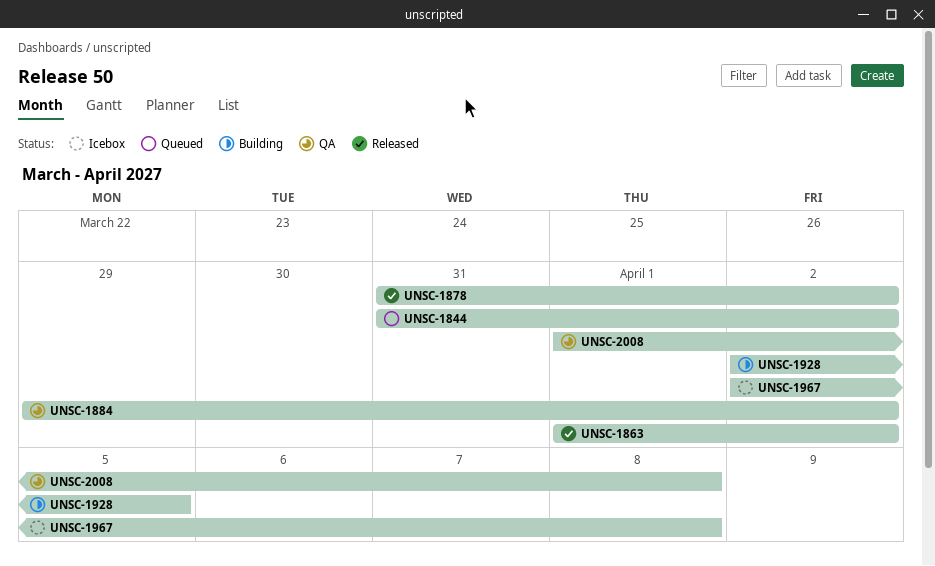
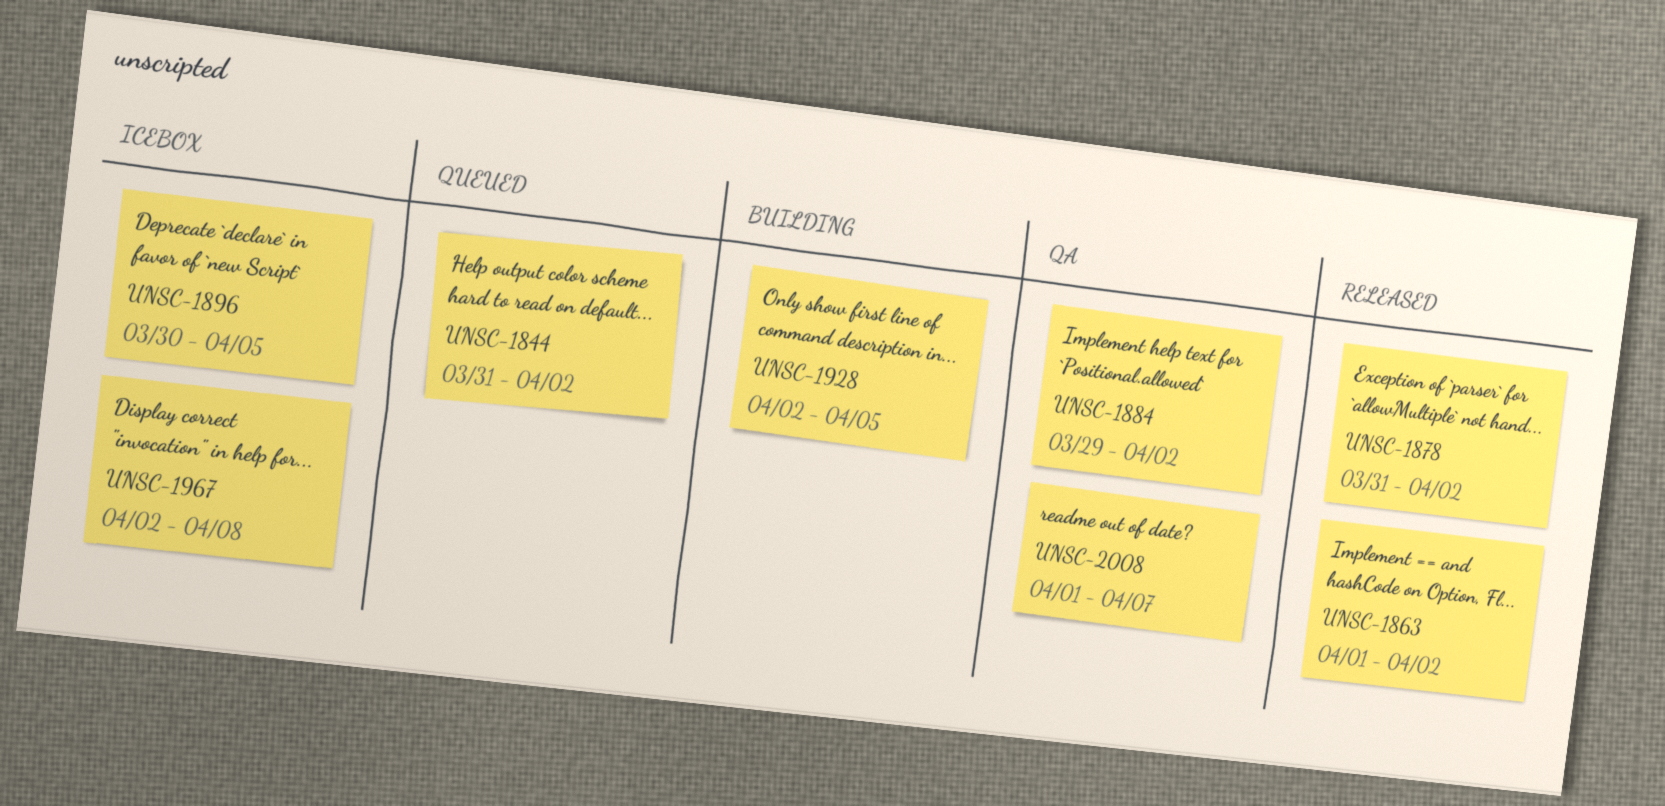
UNSC-1896: none -> present
UNSC-2008, due: Apr 8 -> Apr 7

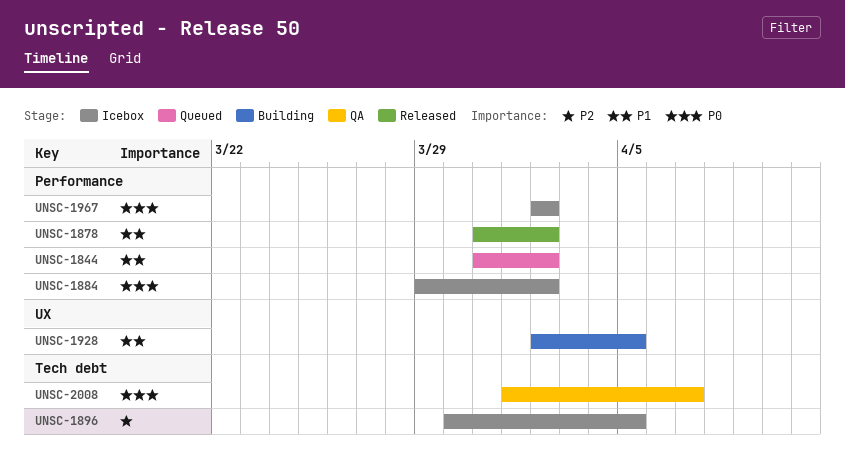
UNSC-1863: present -> none
UNSC-1884, status: QA -> Icebox
UNSC-1967, due: Apr 8 -> Apr 2

